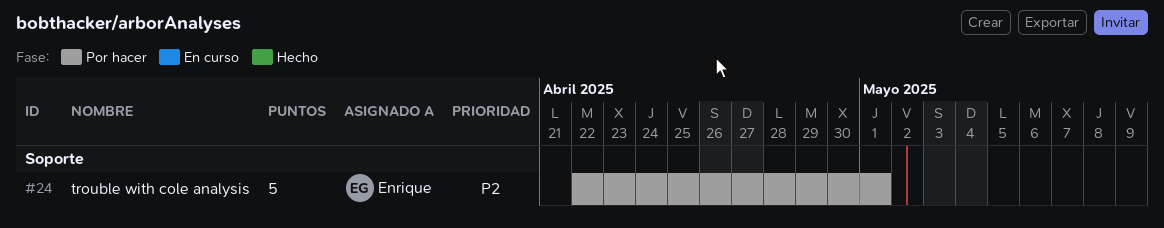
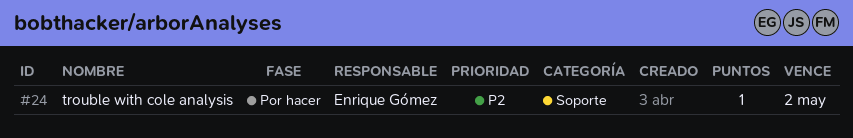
#24, estimate: 5 -> 1
#24, due: May 1 -> May 2

